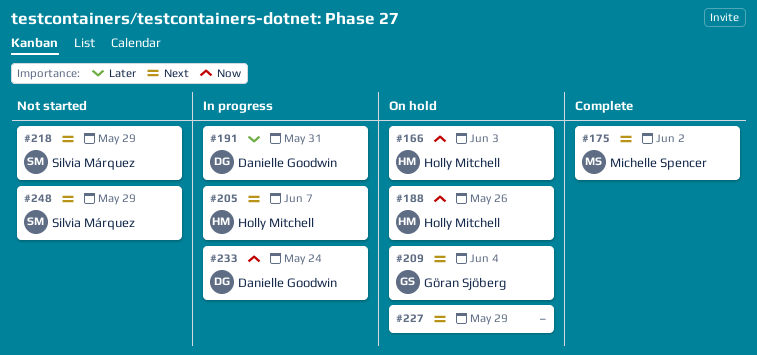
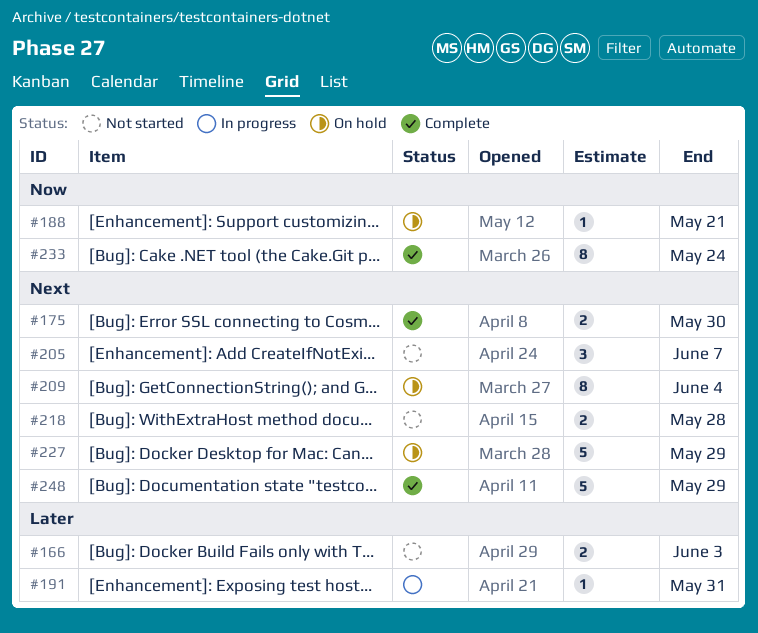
#166, status: On hold -> Not started
#166, priority: Now -> Later
#175, due: Jun 2 -> May 30
#188, due: May 26 -> May 21
#205, status: In progress -> Not started
#218, due: May 29 -> May 28
#233, status: In progress -> Complete
#248, status: Not started -> Complete

